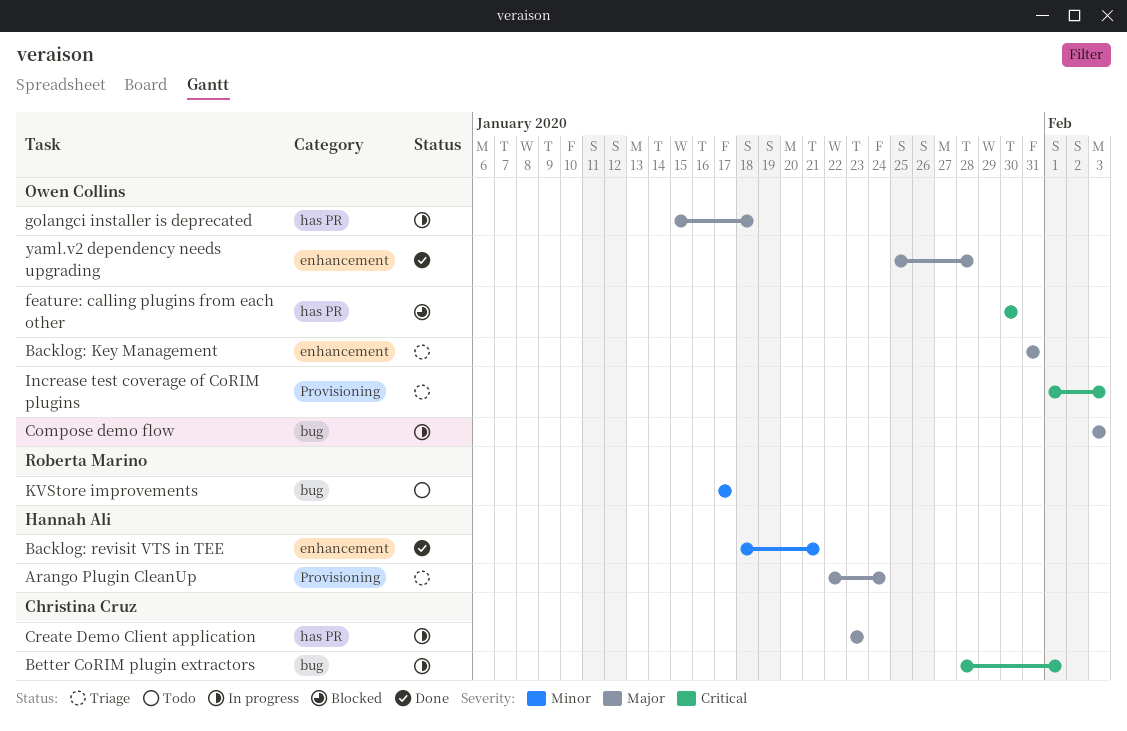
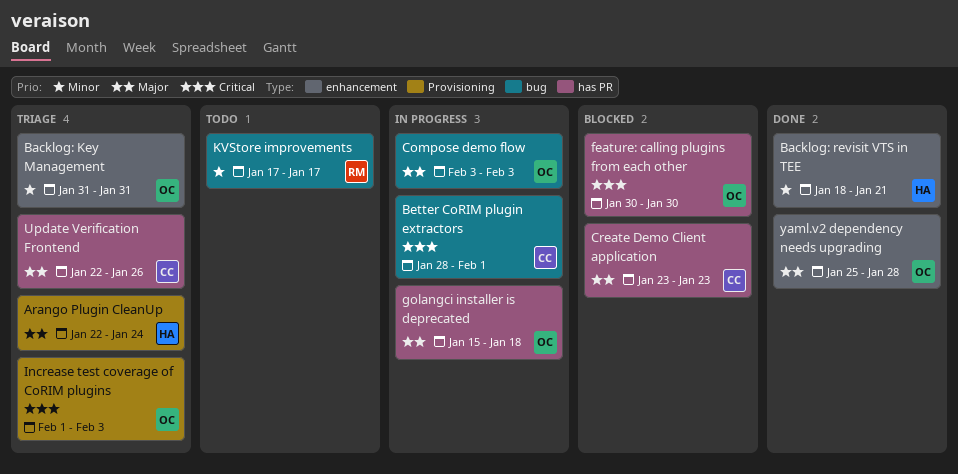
Backlog: Key Management, priority: Major -> Minor
Create Demo Client application, status: In progress -> Blocked
Update Verification Frontend: none -> present

